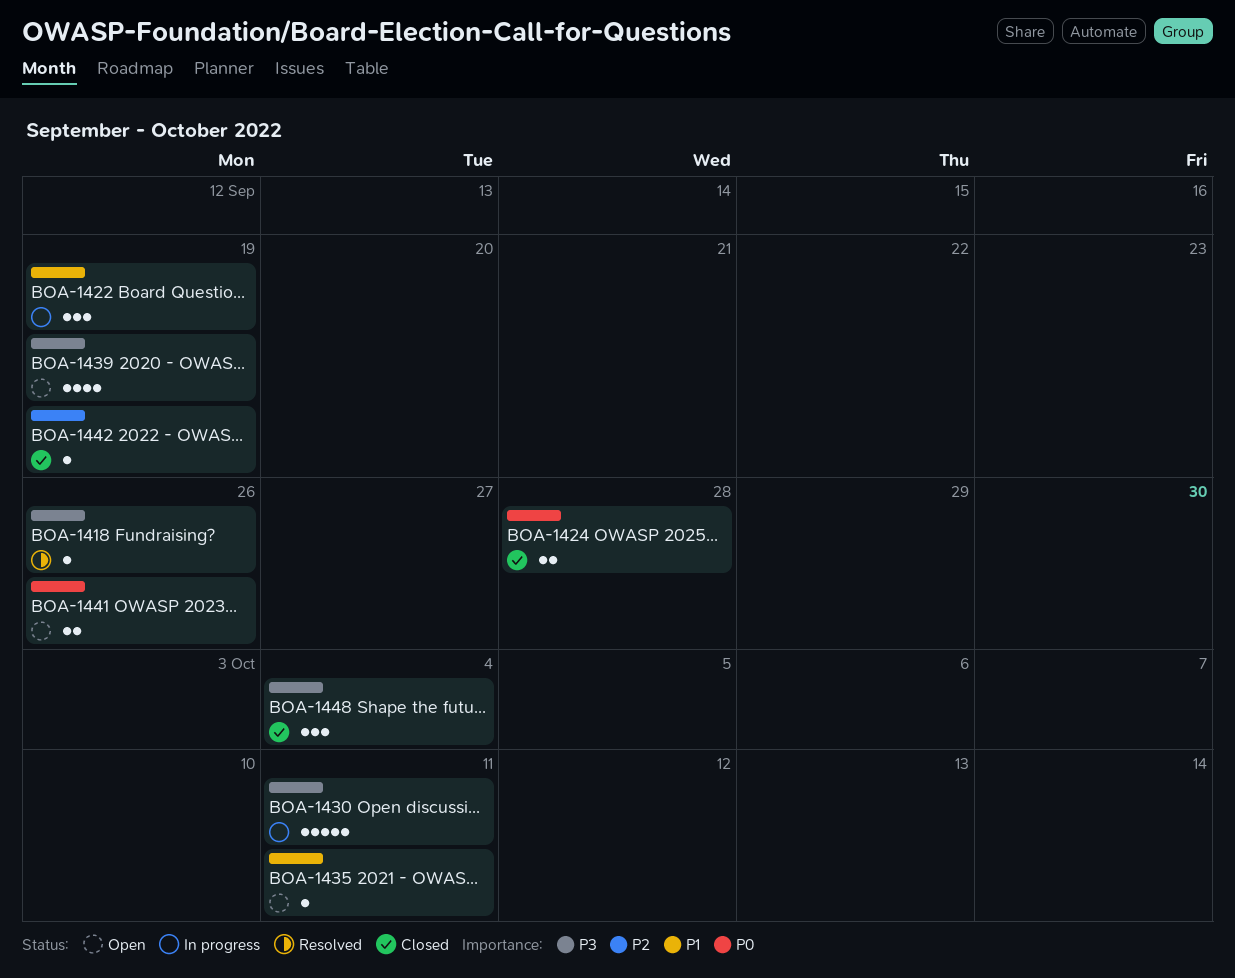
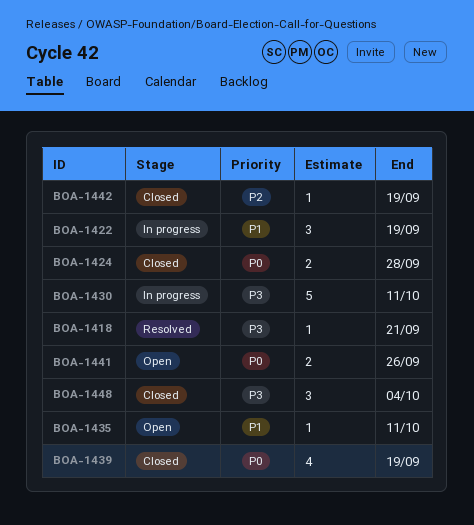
BOA-1418, due: Sep 26 -> Sep 21
BOA-1439, status: Open -> Closed
BOA-1439, priority: P3 -> P0

